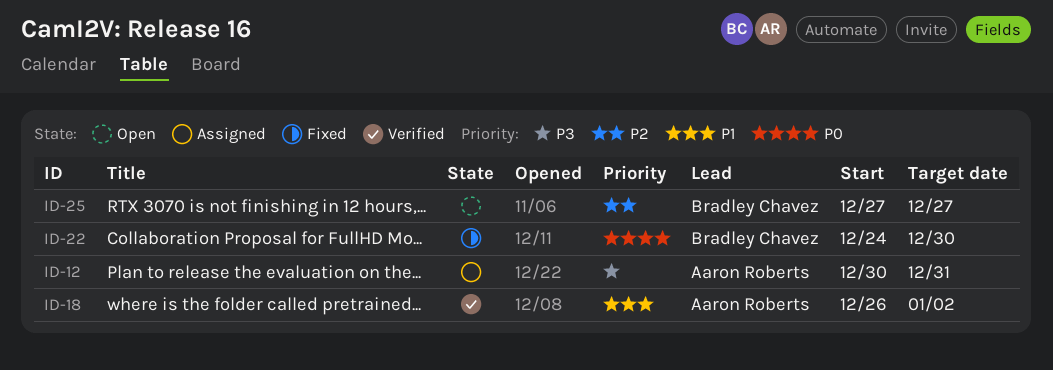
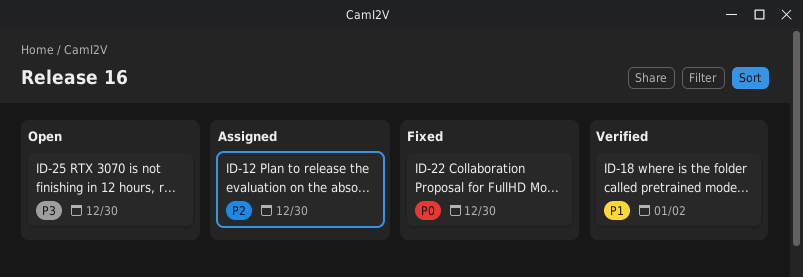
ID-12, priority: P3 -> P2
ID-12, due: Dec 31 -> Dec 30
ID-25, priority: P2 -> P3
ID-25, due: Dec 27 -> Dec 30

